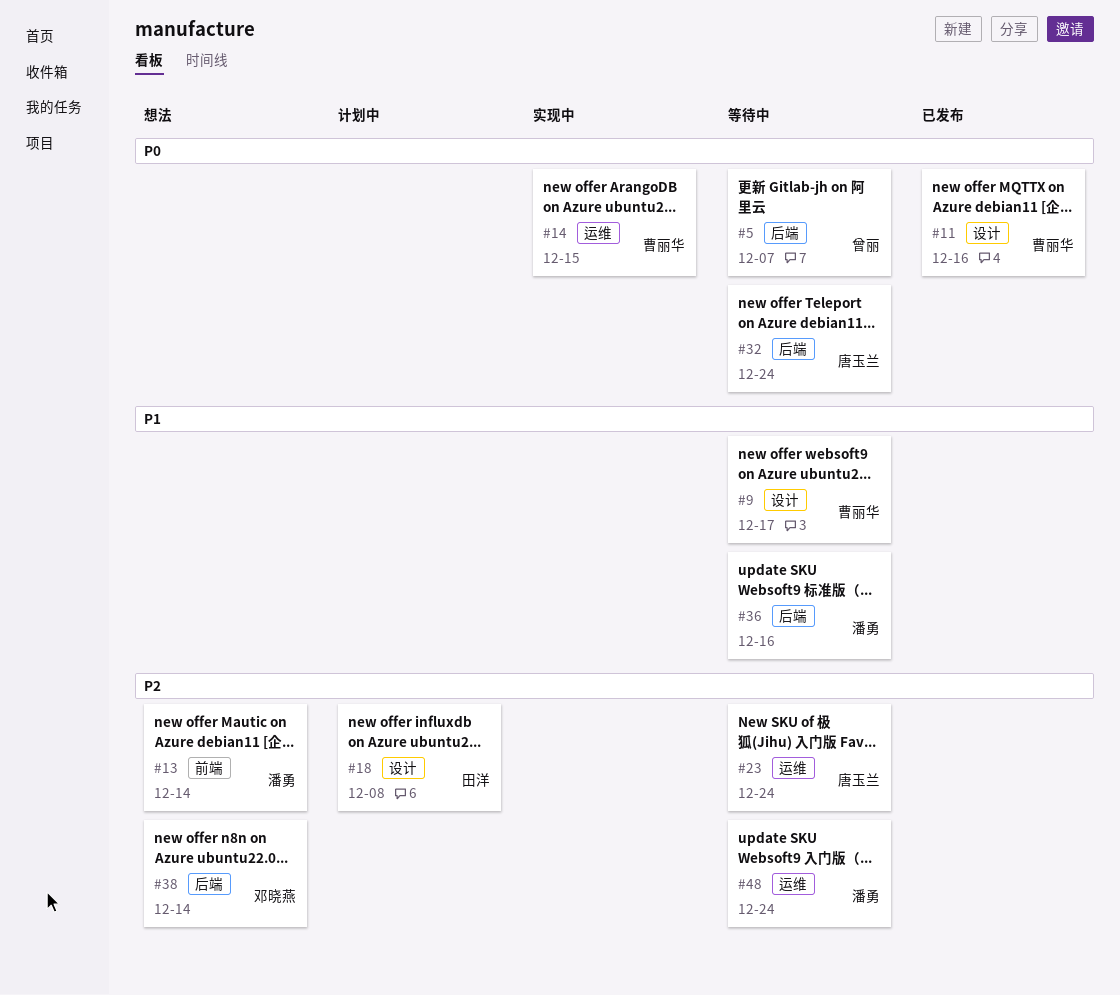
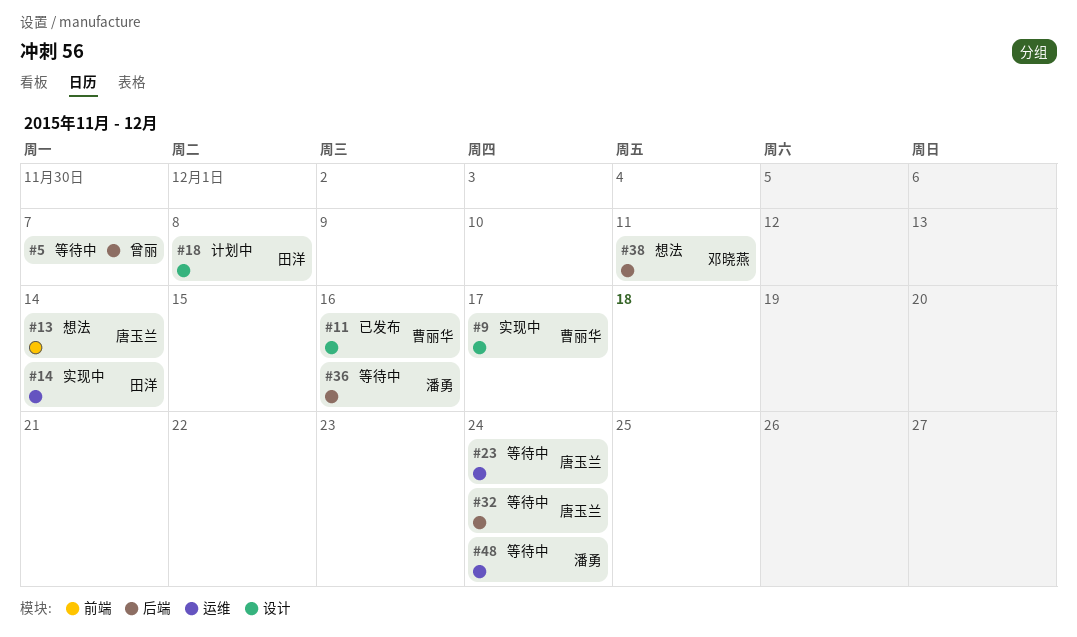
#9, status: 等待中 -> 实现中
#13, owner: 潘勇 -> 唐玉兰
#14, owner: 曹丽华 -> 田洋
#14, due: Dec 15 -> Dec 14
#38, due: Dec 14 -> Dec 11

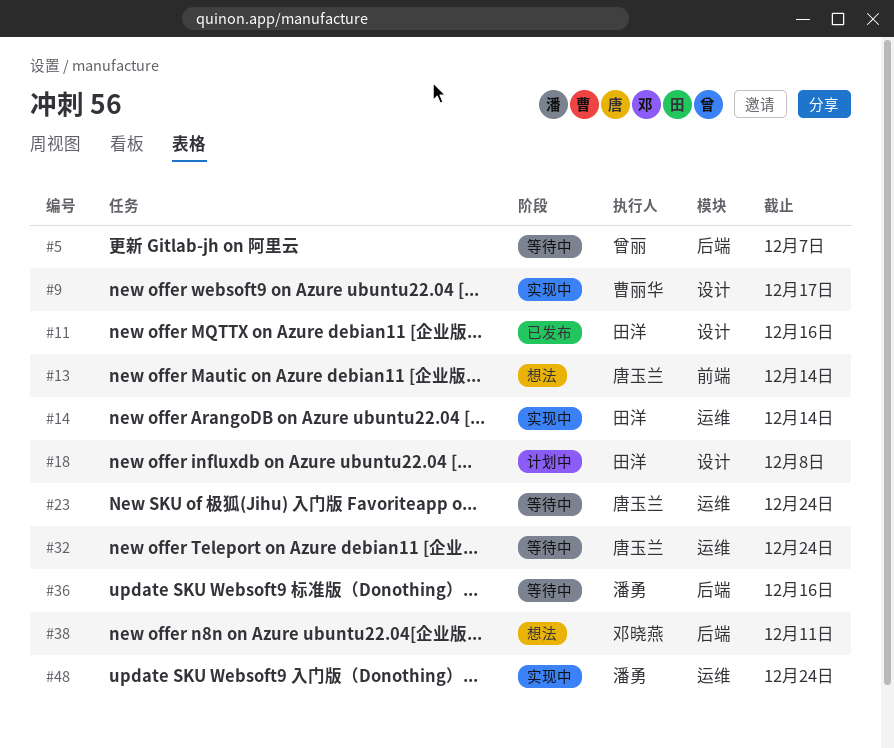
#11, owner: 曹丽华 -> 田洋
#32, label: 后端 -> 运维
#48, status: 等待中 -> 实现中

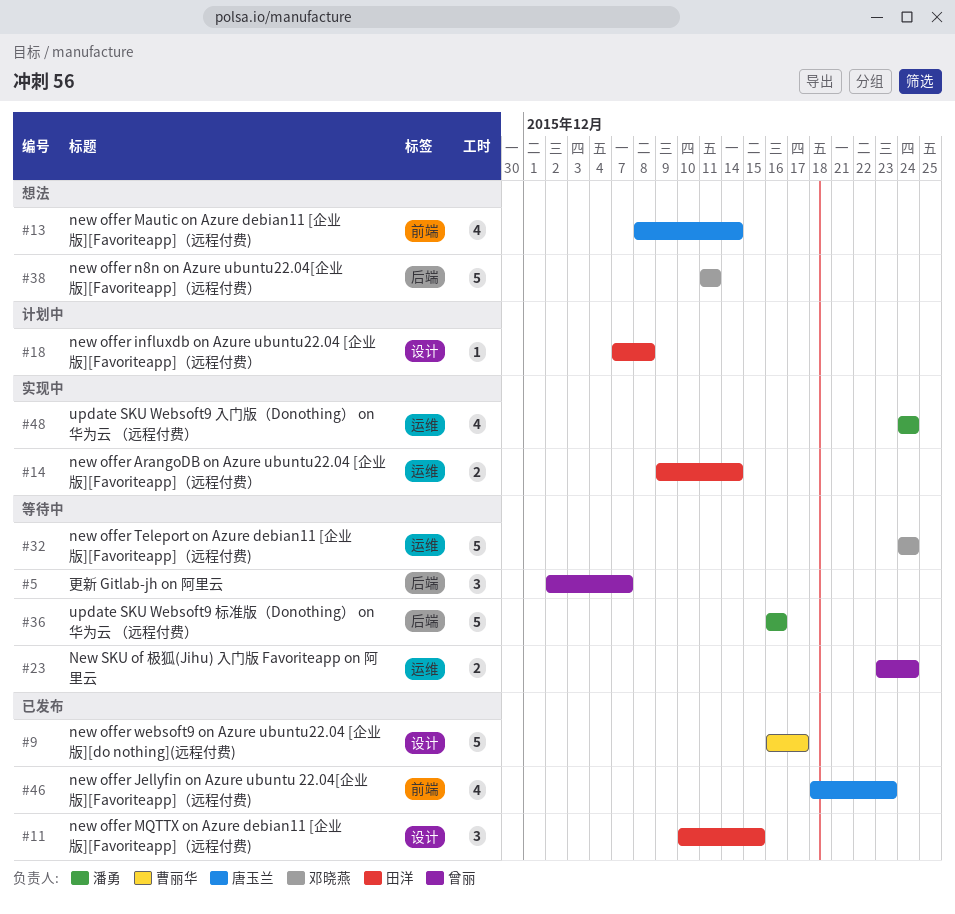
#9, status: 实现中 -> 已发布
#11, due: Dec 16 -> Dec 15
#23, owner: 唐玉兰 -> 曾丽
#32, owner: 唐玉兰 -> 邓晓燕
#46: none -> present

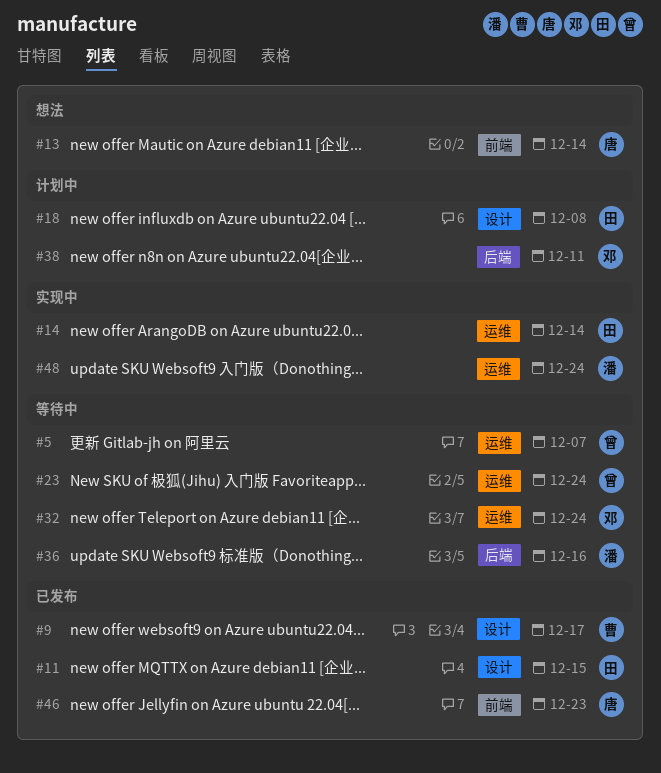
#5, label: 后端 -> 运维
#38, status: 想法 -> 计划中

